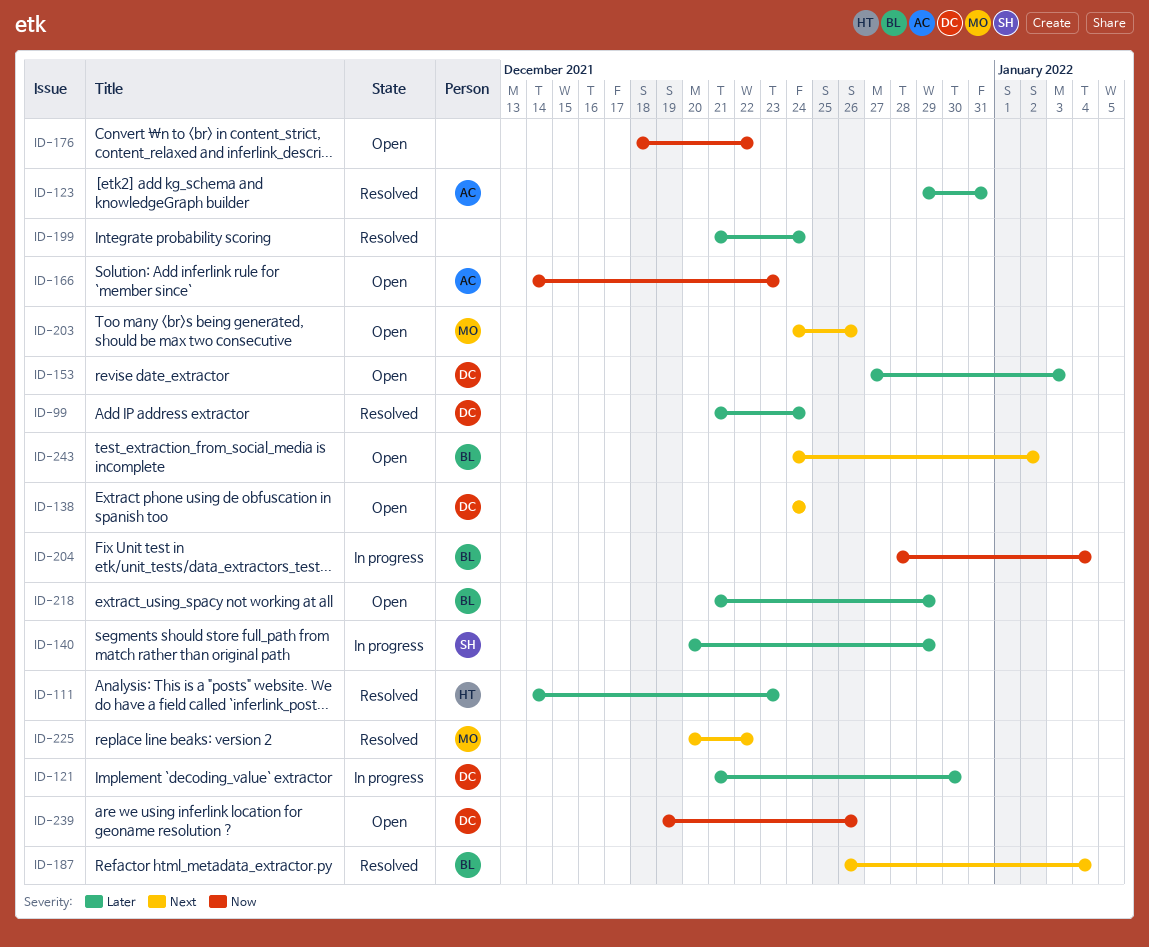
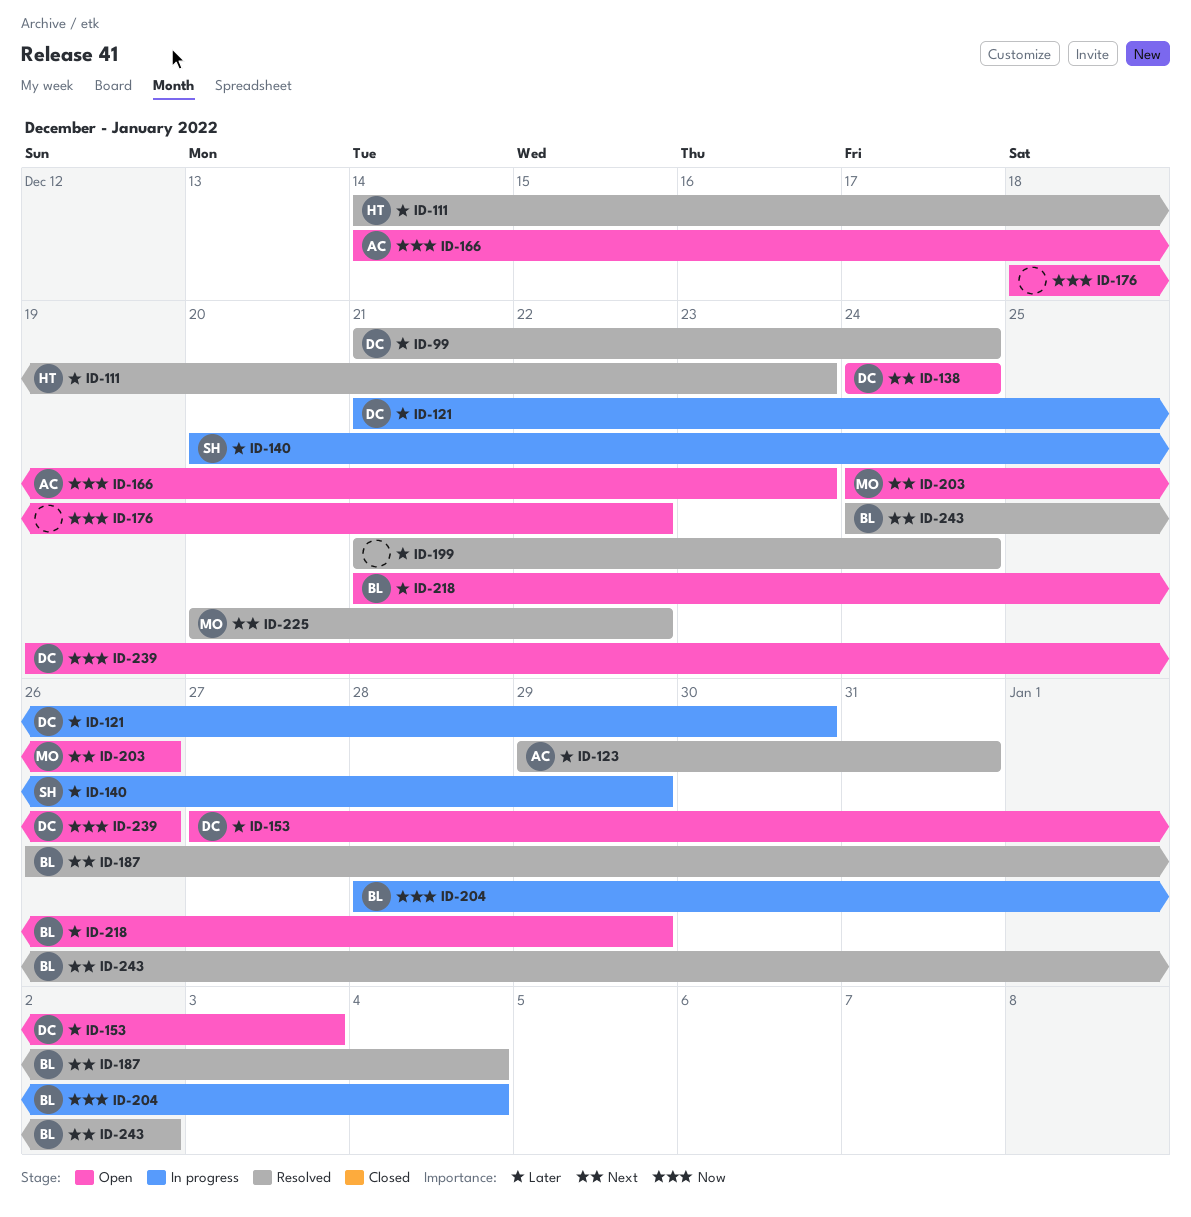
ID-243, status: Open -> Resolved

